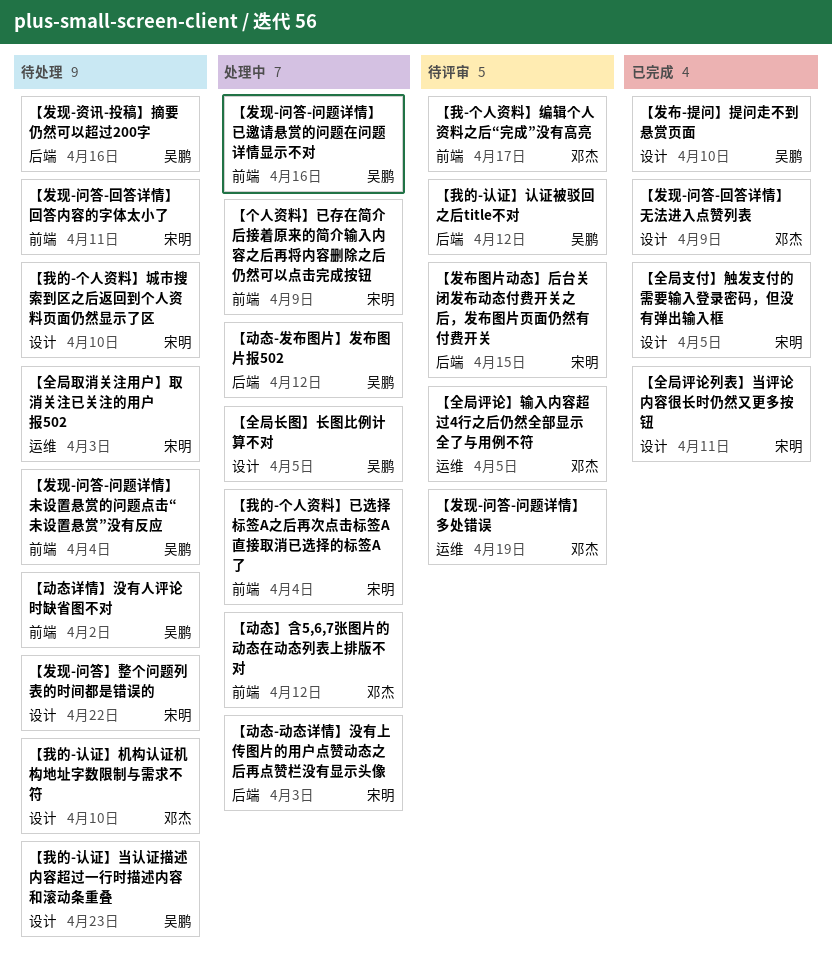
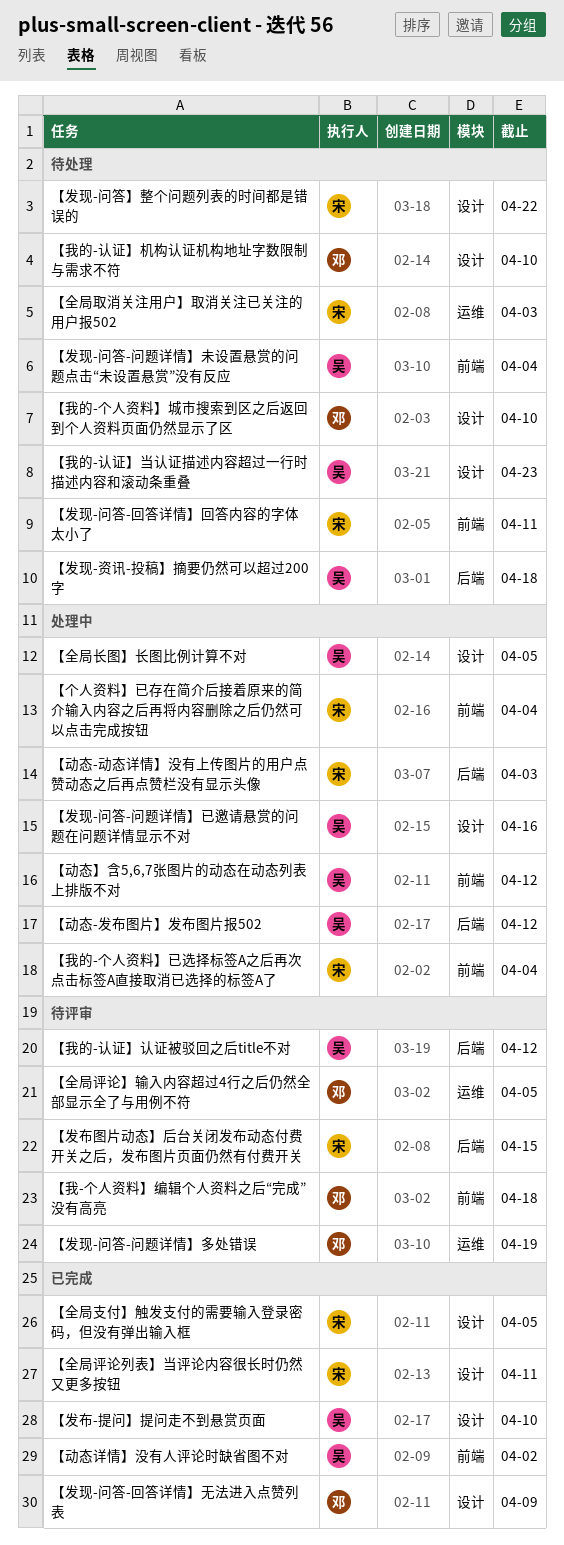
【个人资料】已存在简介后接着原来的简介输入内容之后再将内容删除之后仍然可以点击完成按钮, due: Apr 9 -> Apr 4
【动态】含5,6,7张图片的动态在动态列表上排版不对, owner: 邓杰 -> 吴鹏
【动态详情】没有人评论时缺省图不对, status: 待处理 -> 已完成
【发现-资讯-投稿】摘要仍然可以超过200字, due: Apr 16 -> Apr 18
【发现-问答-问题详情】已邀请悬赏的问题在问题详情显示不对, label: 前端 -> 设计
【我-个人资料】编辑个人资料之后“完成”没有高亮, due: Apr 17 -> Apr 18
【我的-个人资料】城市搜索到区之后返回到个人资料页面仍然显示了区, owner: 宋明 -> 邓杰

